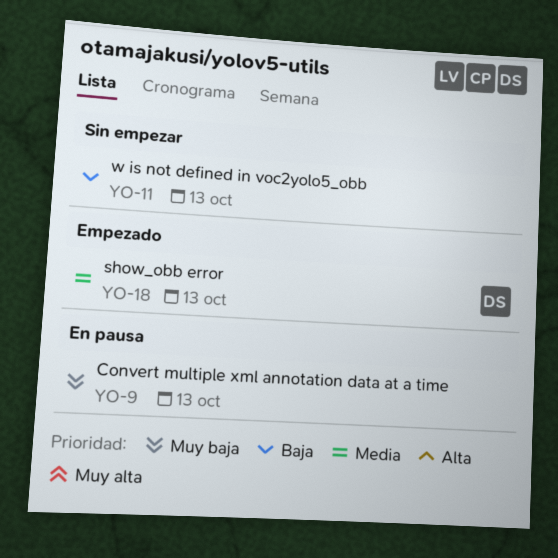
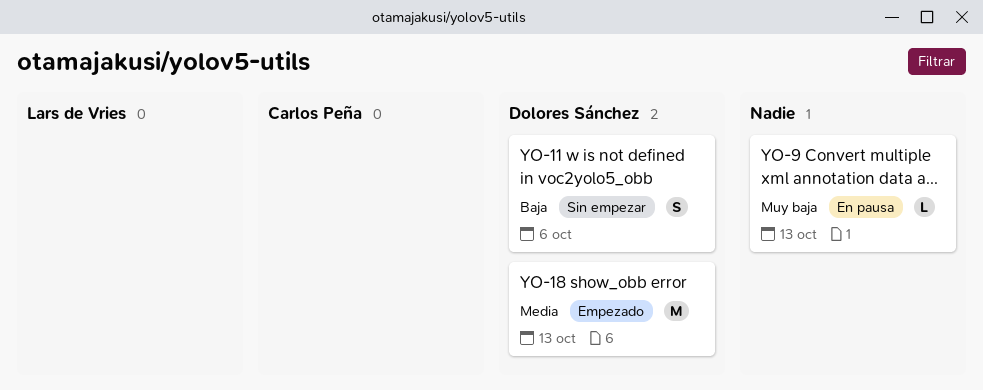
YO-11, owner: none -> Dolores Sánchez
YO-11, due: Oct 13 -> Oct 6

